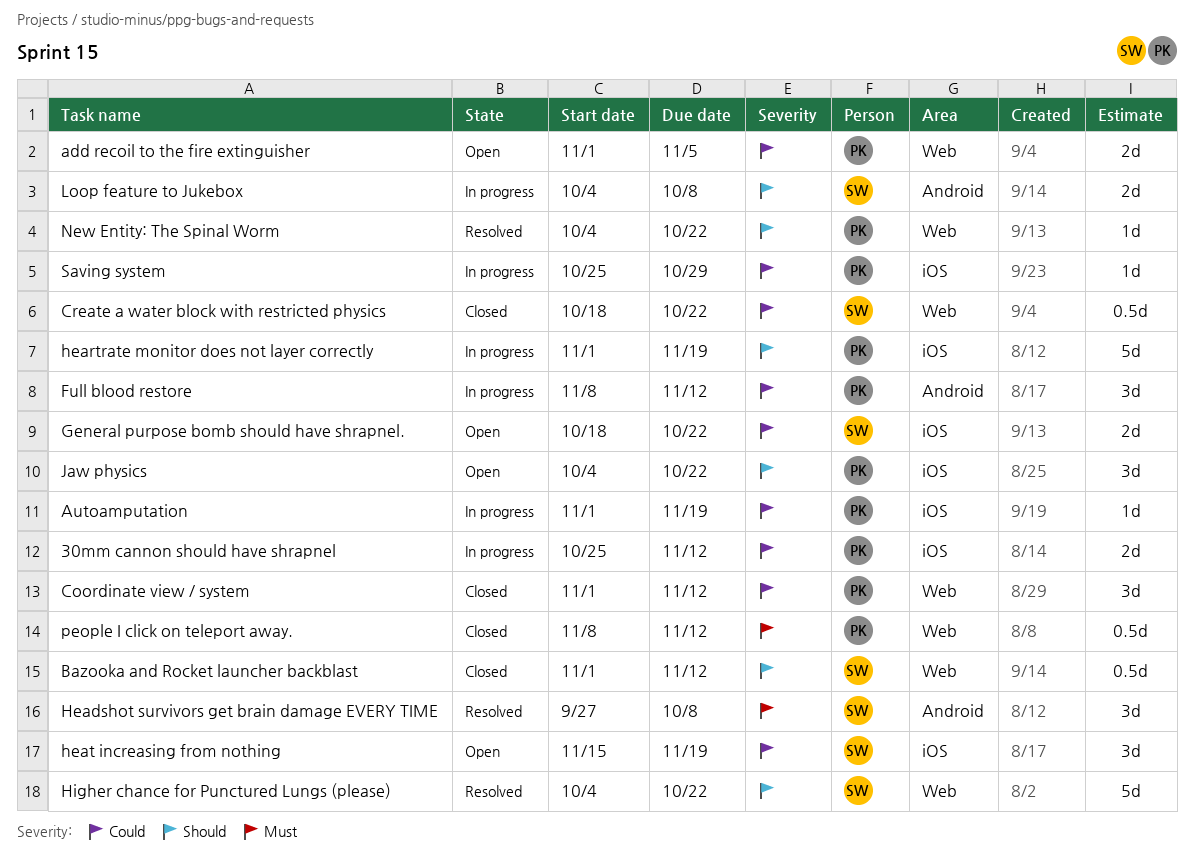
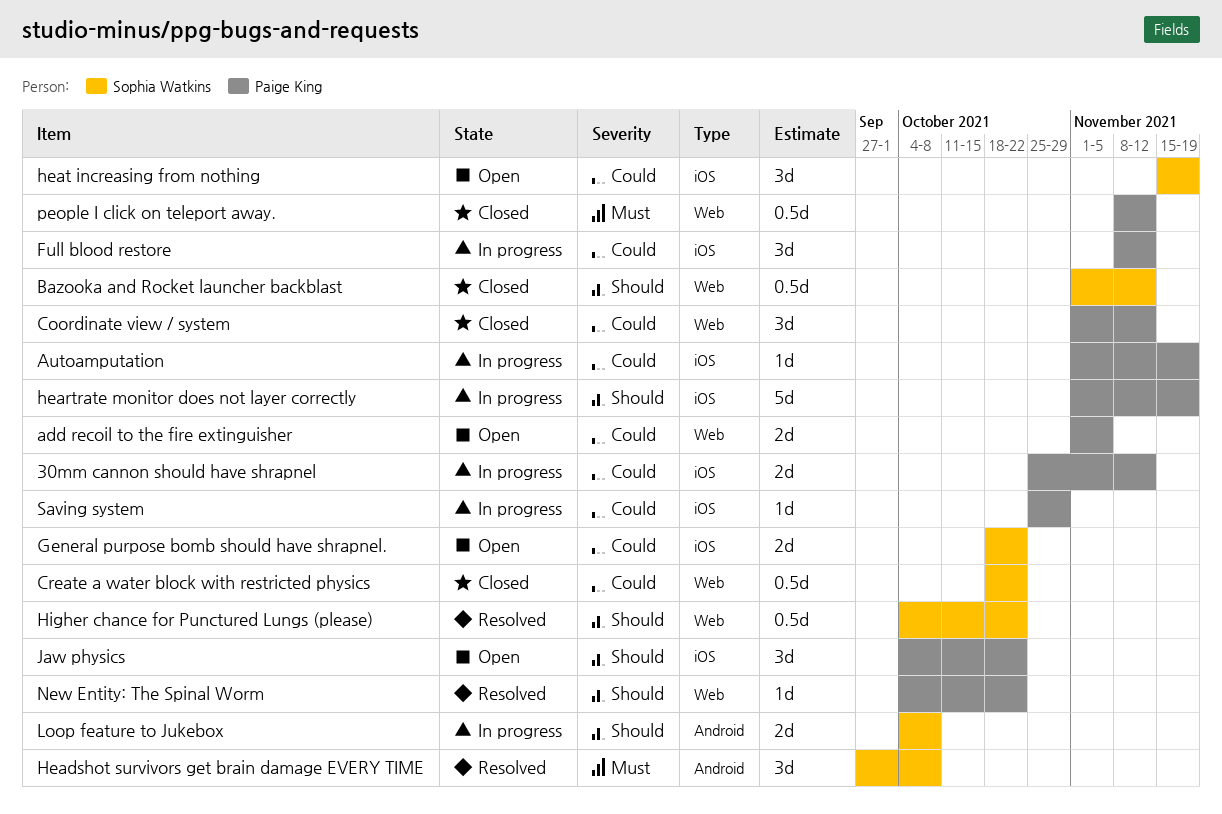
Full blood restore, label: Android -> iOS
Higher chance for Punctured Lungs (please), estimate: 5d -> 0.5d

